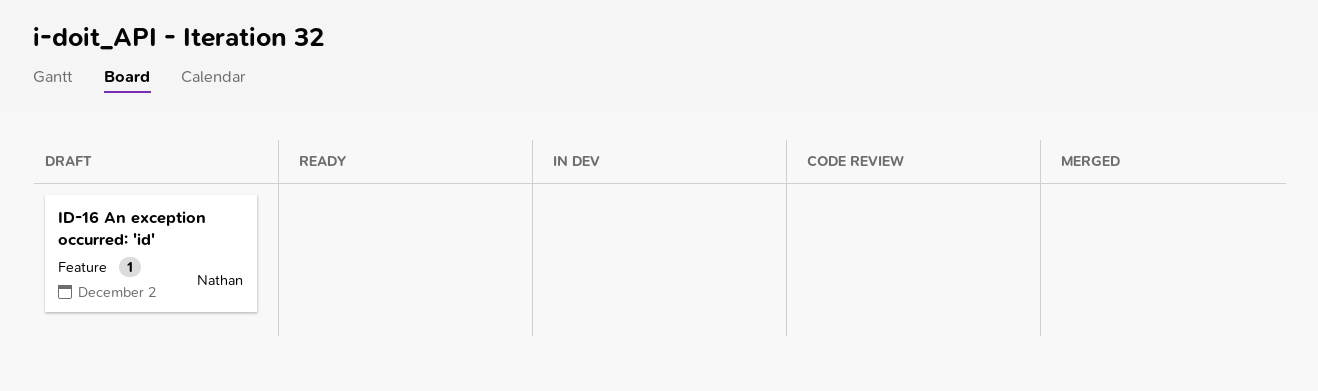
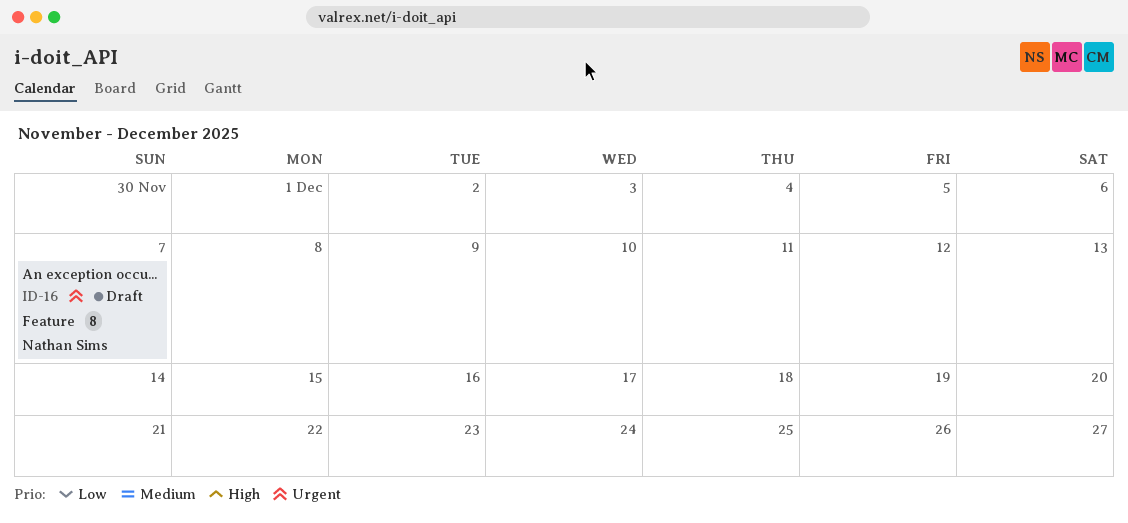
ID-16, estimate: 1 -> 8
ID-16, due: Dec 2 -> Dec 7

